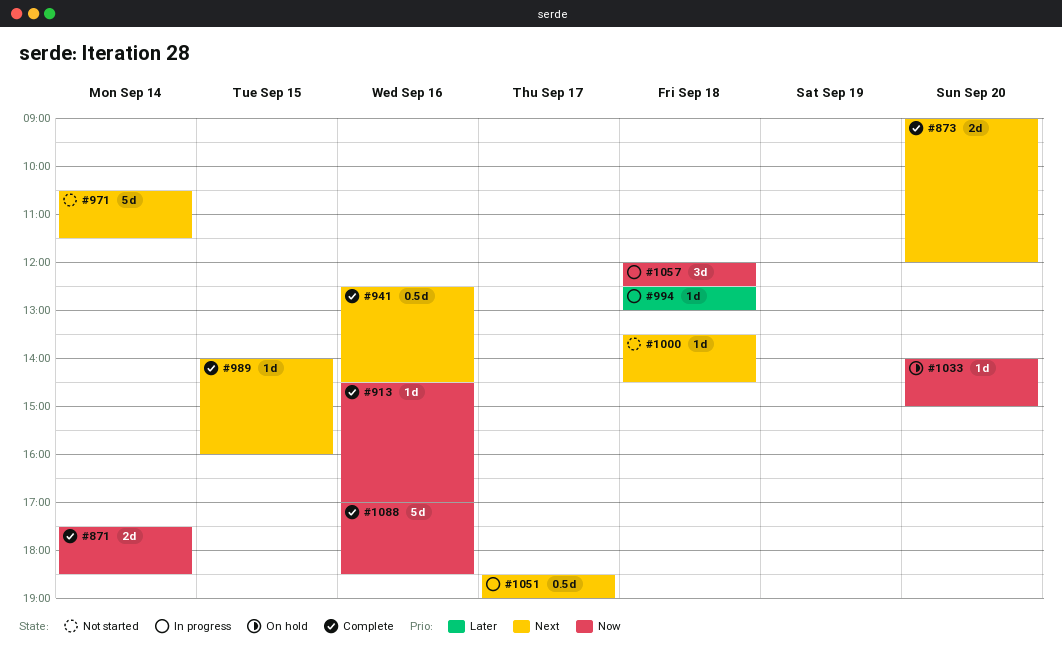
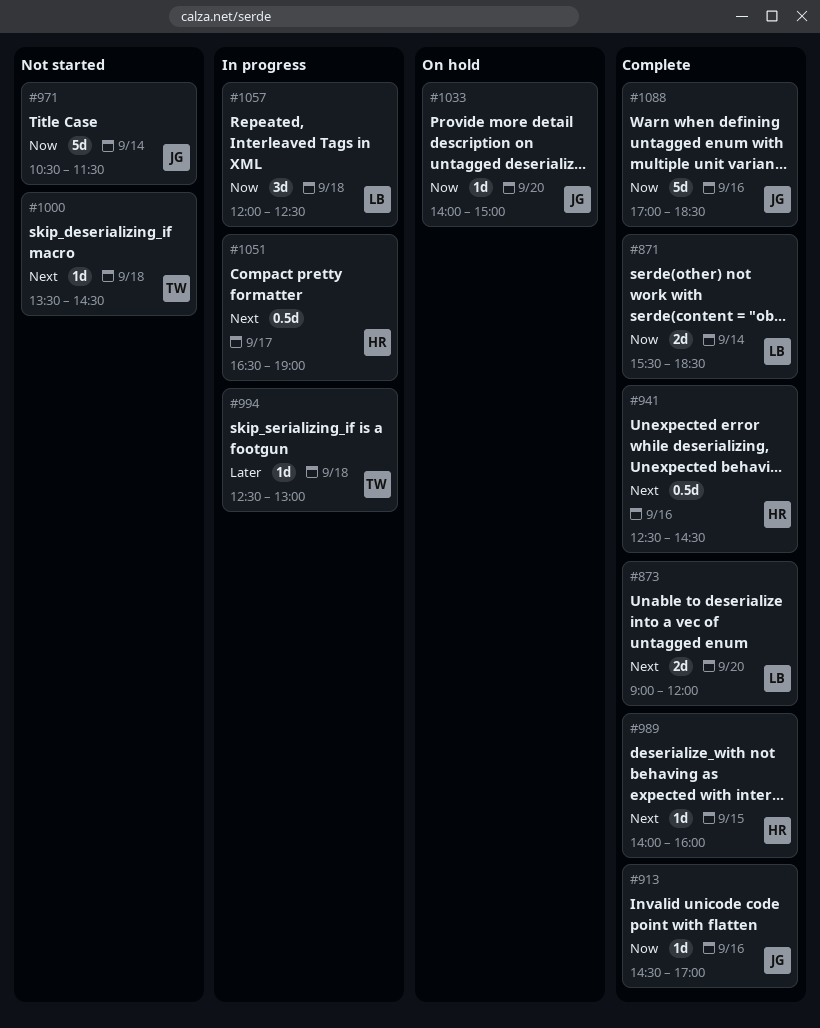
#871, begins: 17:30 -> 15:30
#971, priority: Next -> Now
#1051, begins: 18:30 -> 16:30

